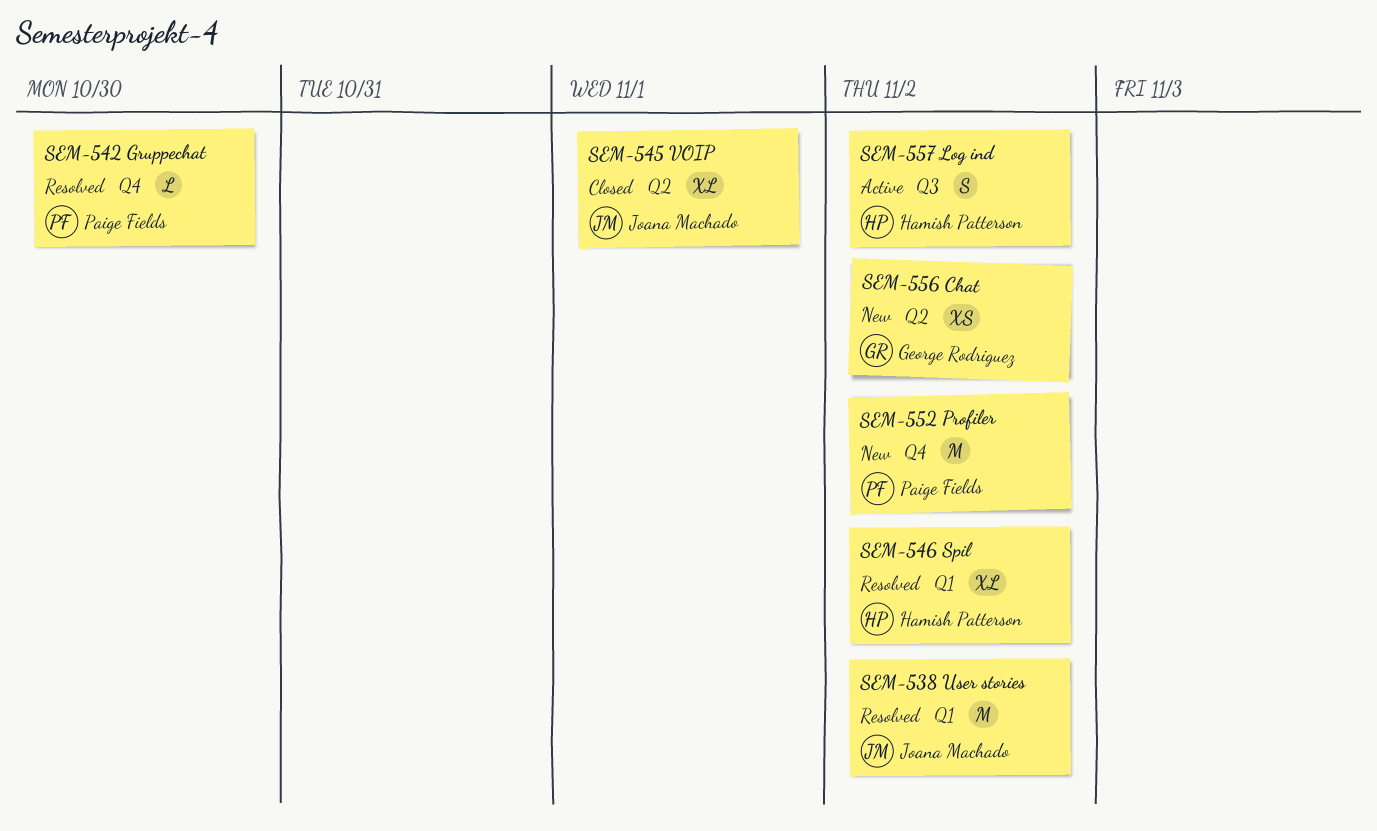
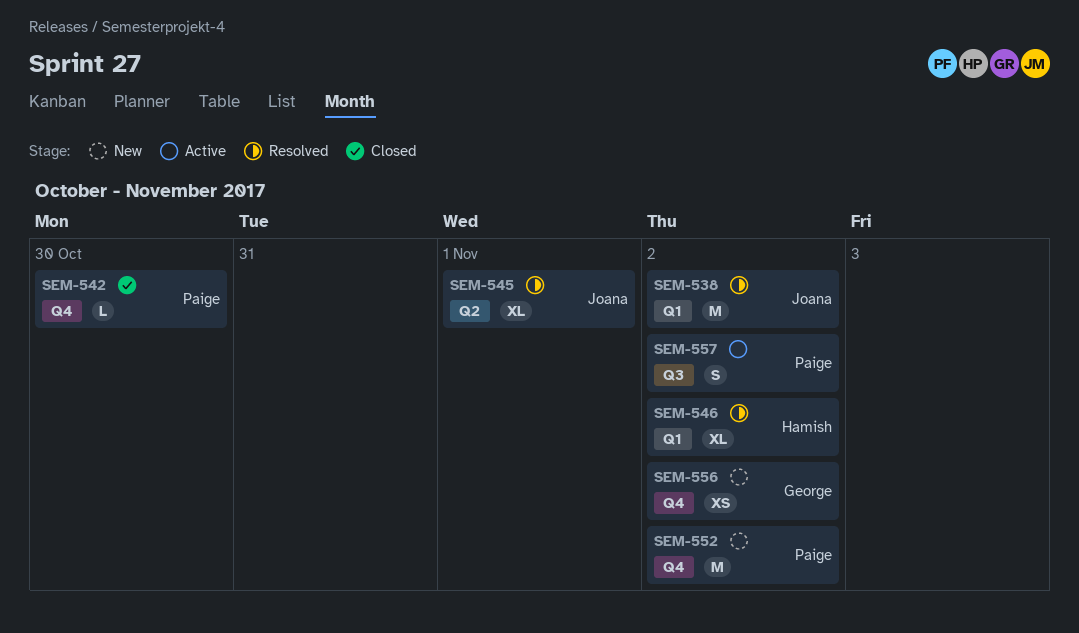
SEM-542, status: Resolved -> Closed
SEM-545, status: Closed -> Resolved
SEM-556, label: Q2 -> Q4
SEM-557, owner: Hamish Patterson -> Paige Fields

